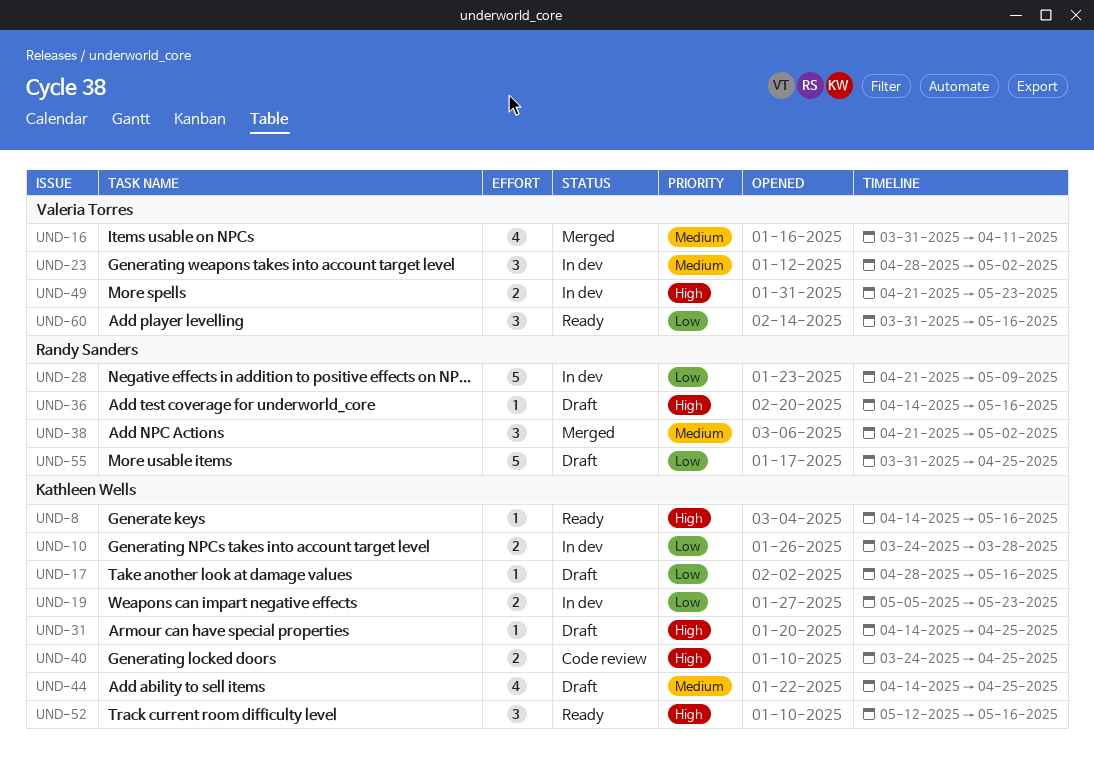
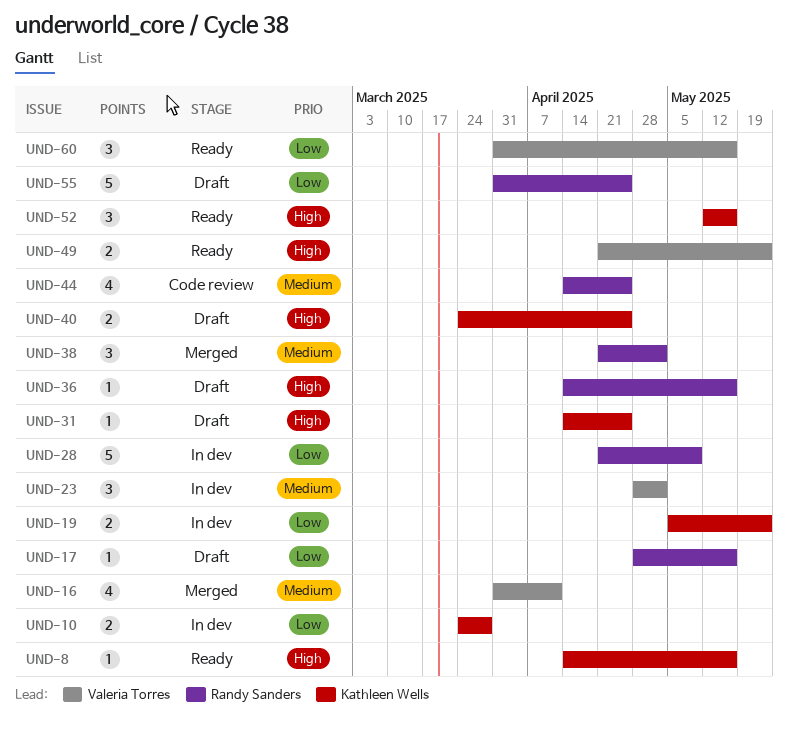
UND-17, owner: Kathleen Wells -> Randy Sanders
UND-40, status: Code review -> Draft
UND-44, status: Draft -> Code review
UND-44, owner: Kathleen Wells -> Randy Sanders
UND-49, status: In dev -> Ready

